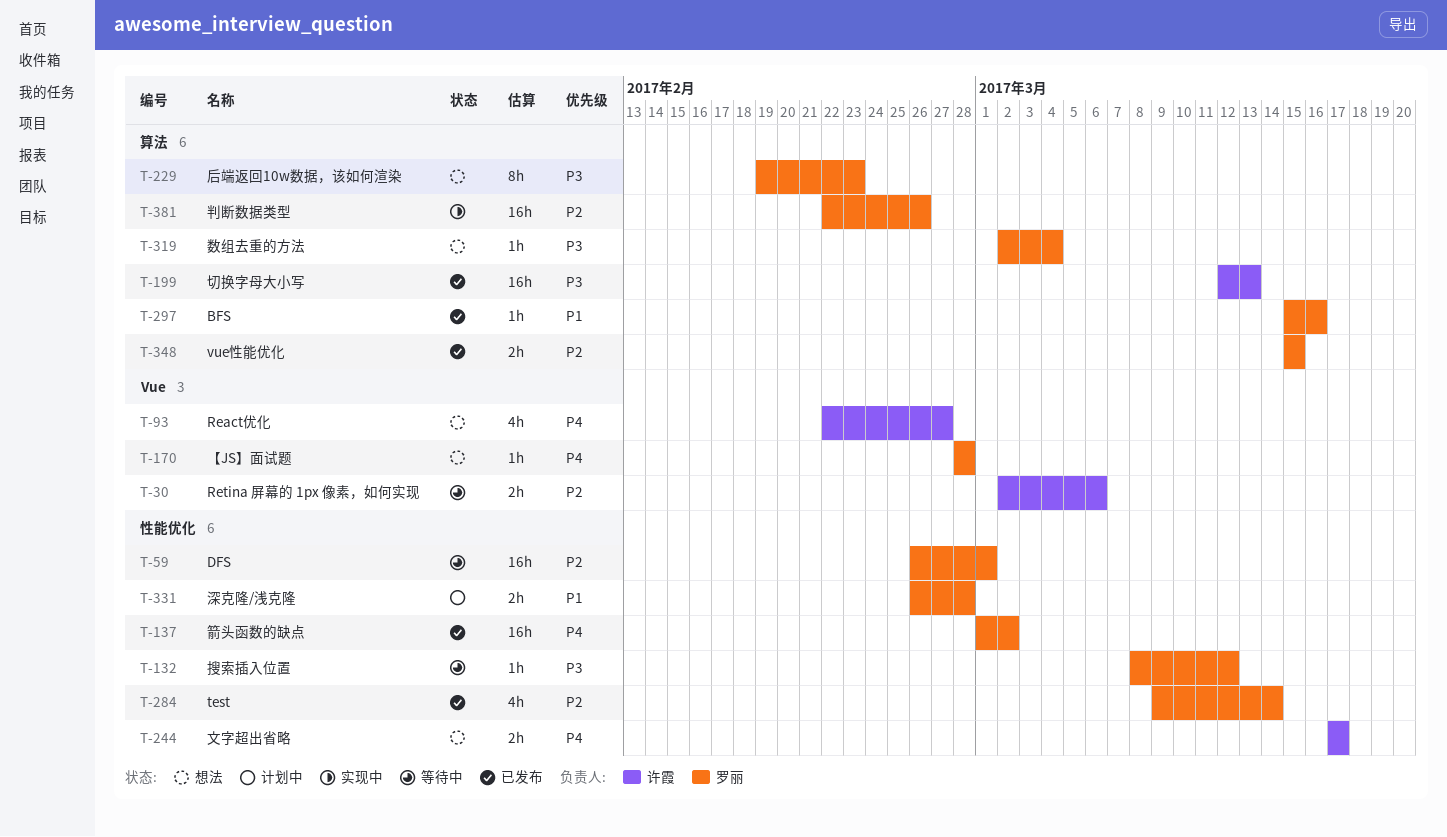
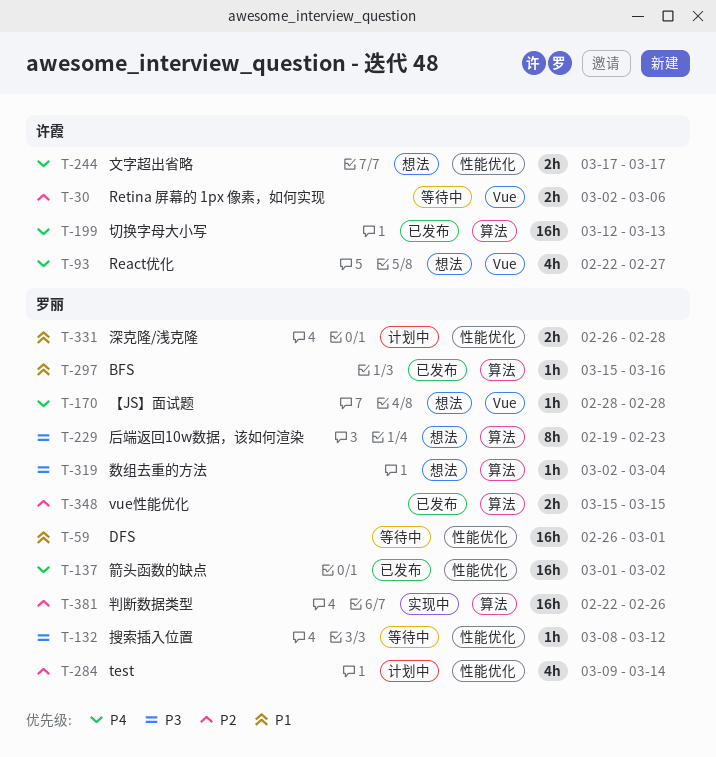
T-59, priority: P2 -> P1
T-199, priority: P3 -> P4
T-284, status: 已发布 -> 计划中

